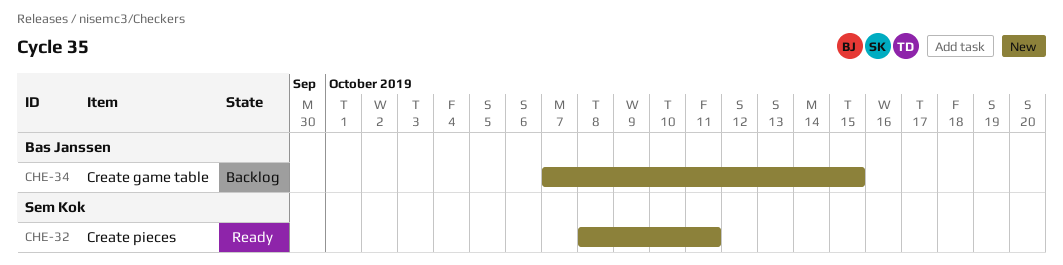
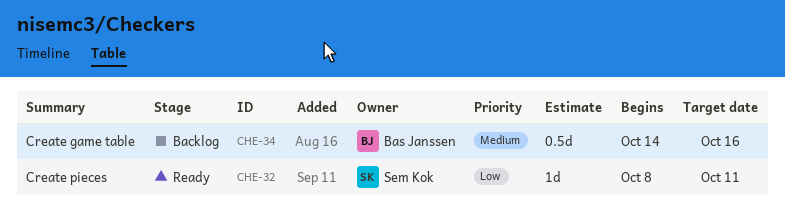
CHE-34, start: Oct 7 -> Oct 14
CHE-34, due: Oct 15 -> Oct 16

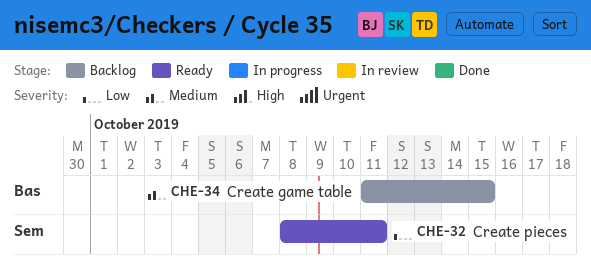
CHE-34, start: Oct 14 -> Oct 11
CHE-34, due: Oct 16 -> Oct 15

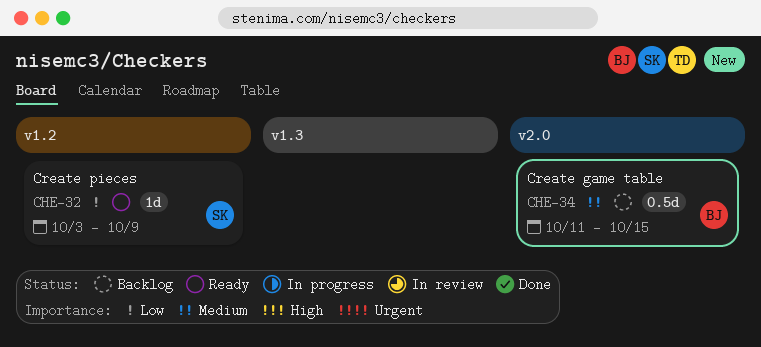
CHE-32, start: Oct 8 -> Oct 3
CHE-32, due: Oct 11 -> Oct 9

